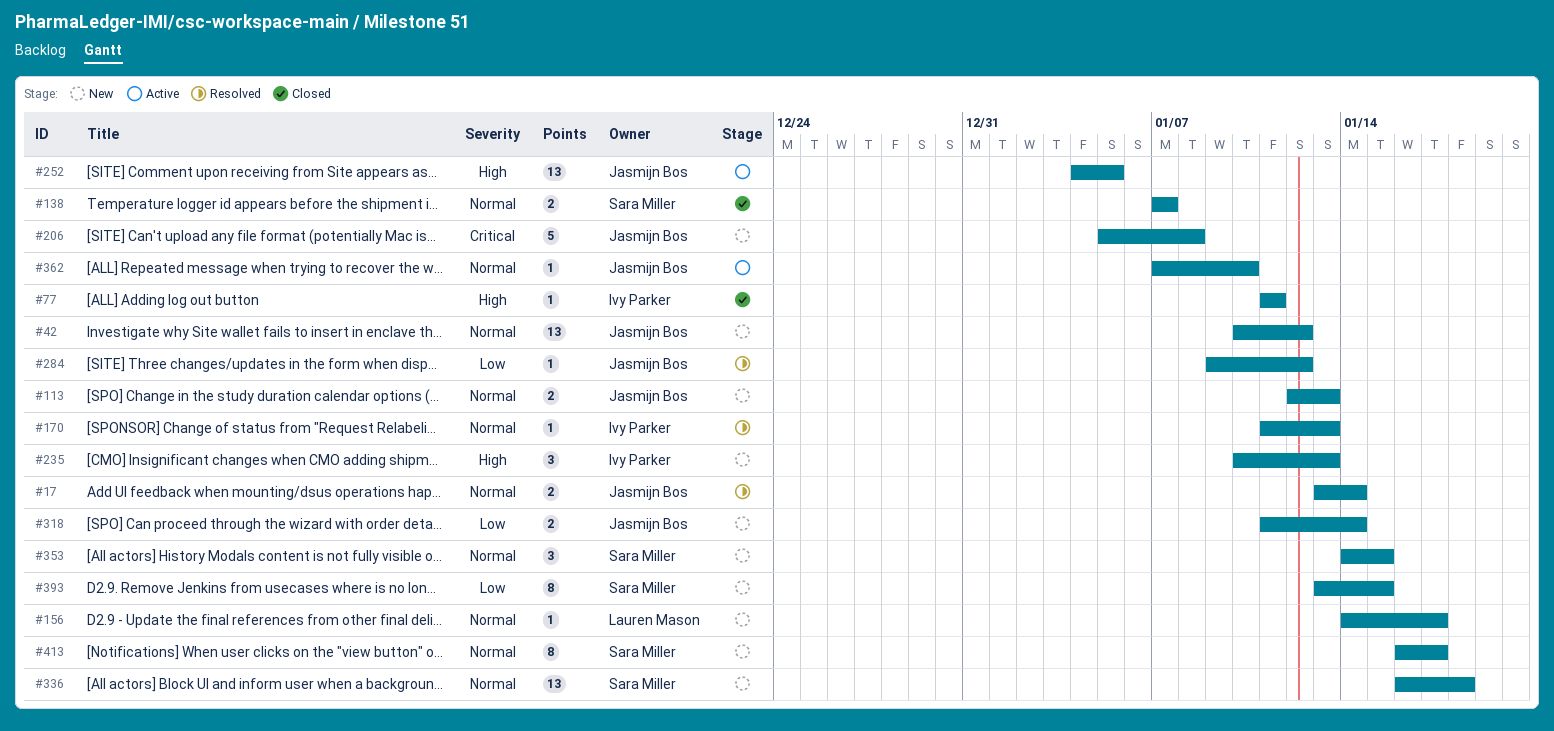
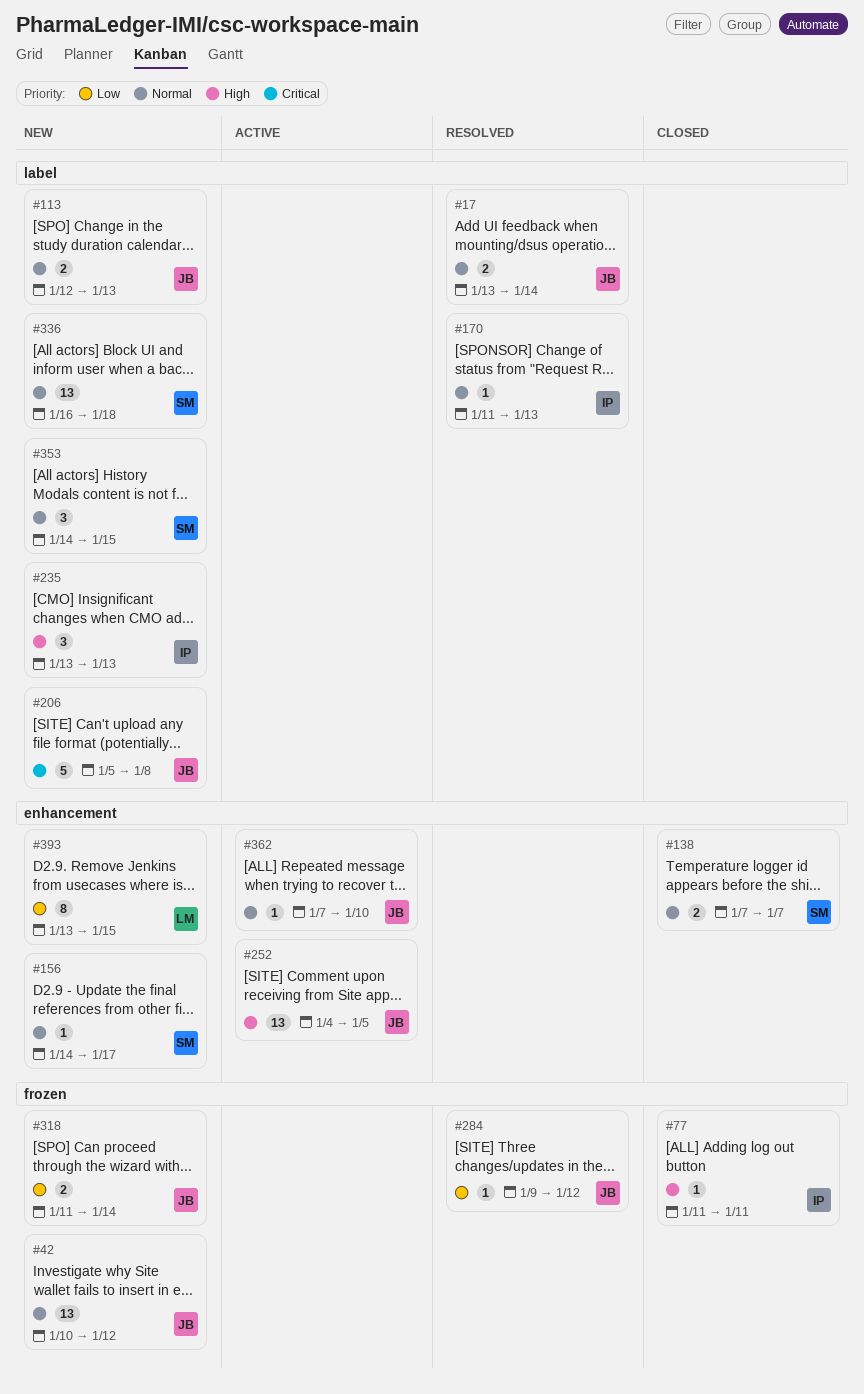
#156, owner: Lauren Mason -> Sara Miller
#235, start: Jan 10 -> Jan 13
#393, owner: Sara Miller -> Lauren Mason
#413: present -> none

